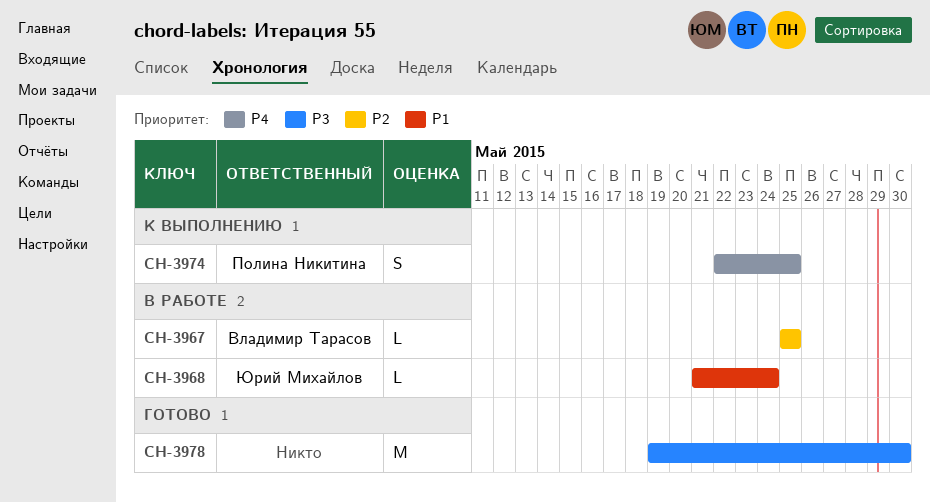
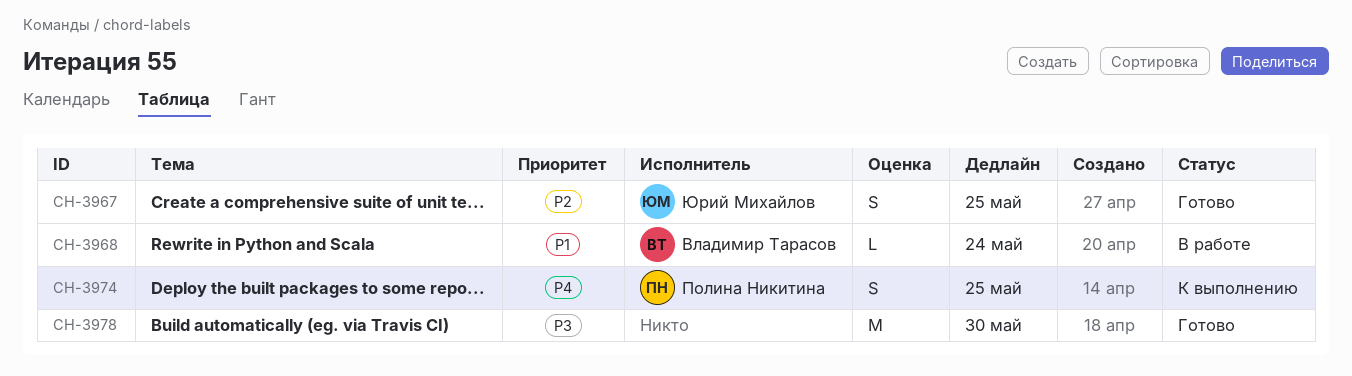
CH-3967, status: В работе -> Готово
CH-3967, owner: Владимир Тарасов -> Юрий Михайлов
CH-3967, estimate: L -> S
CH-3968, owner: Юрий Михайлов -> Владимир Тарасов

